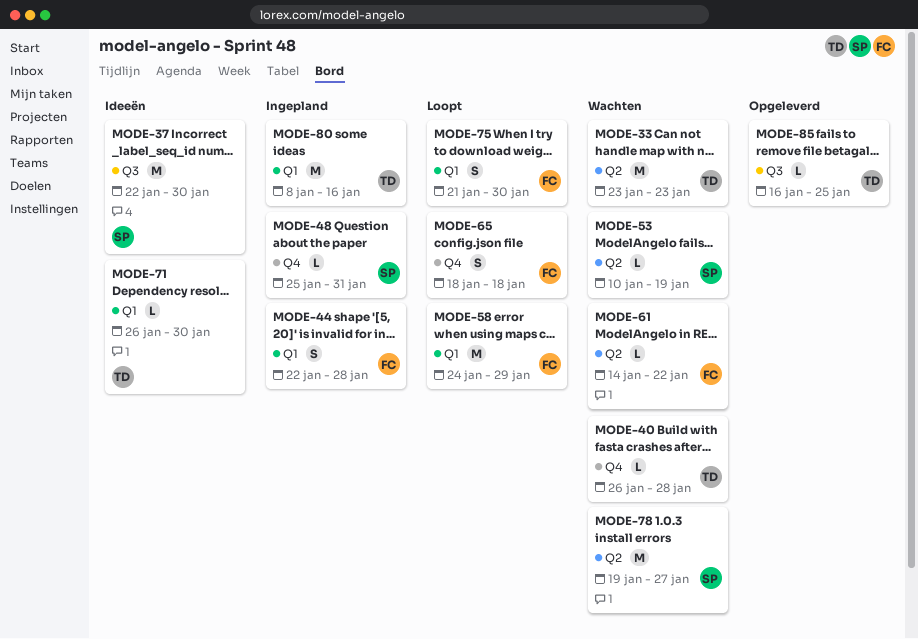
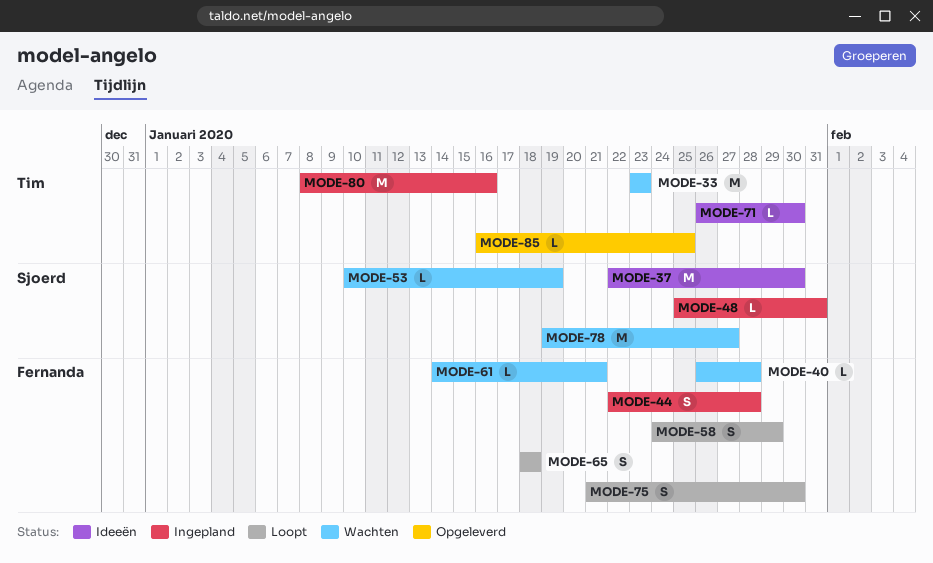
MODE-40, owner: Tim -> Fernanda
MODE-58, estimate: M -> S
MODE-61, due: Jan 22 -> Jan 21

